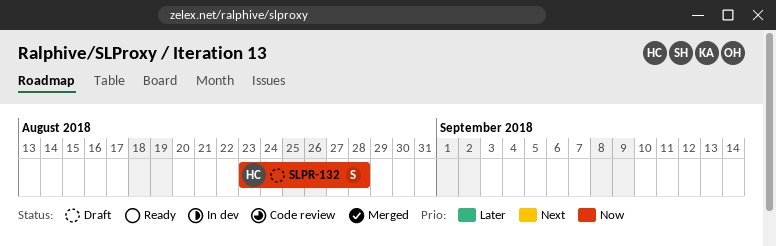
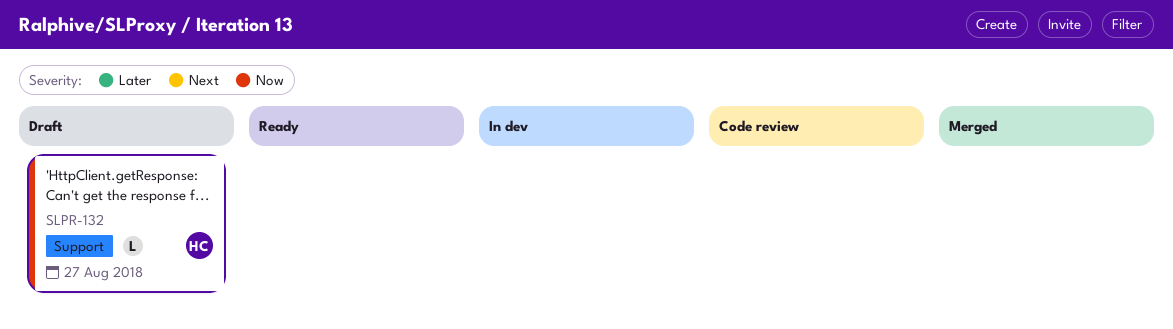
SLPR-132, estimate: S -> L
SLPR-132, due: Aug 28 -> Aug 27

